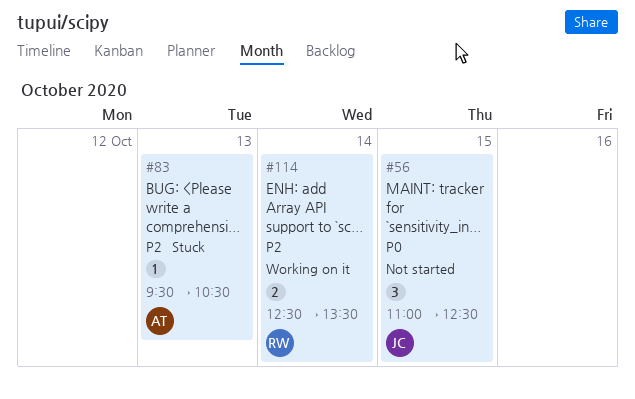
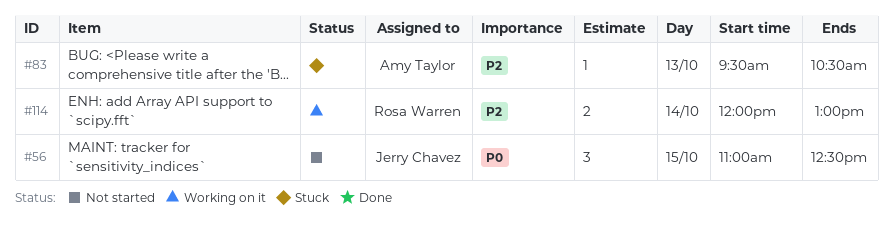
#114, begins: 12:30 -> 12:00
#114, ends: 13:30 -> 13:00

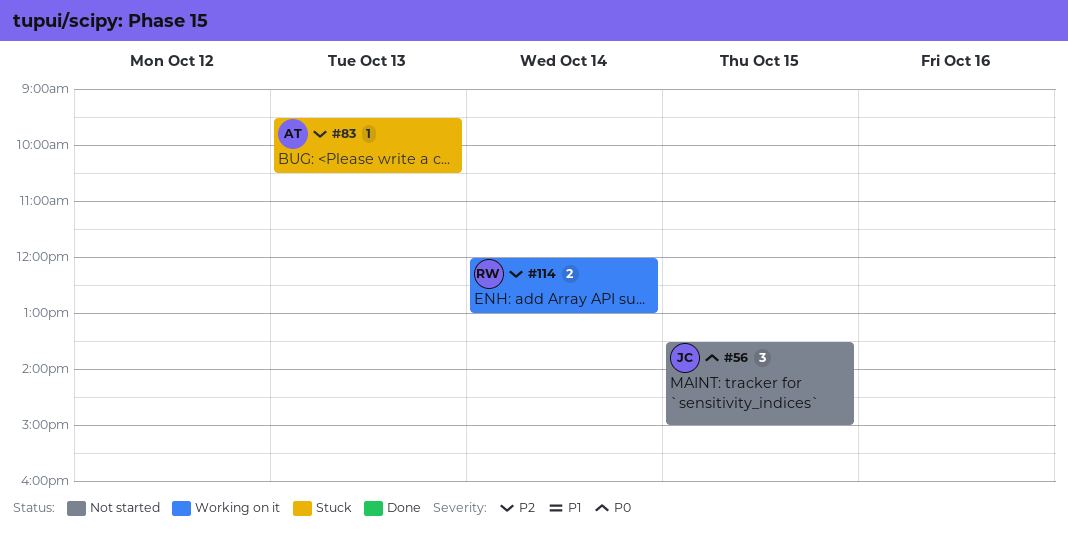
#56, begins: 11:00 -> 13:30
#56, ends: 12:30 -> 15:00

